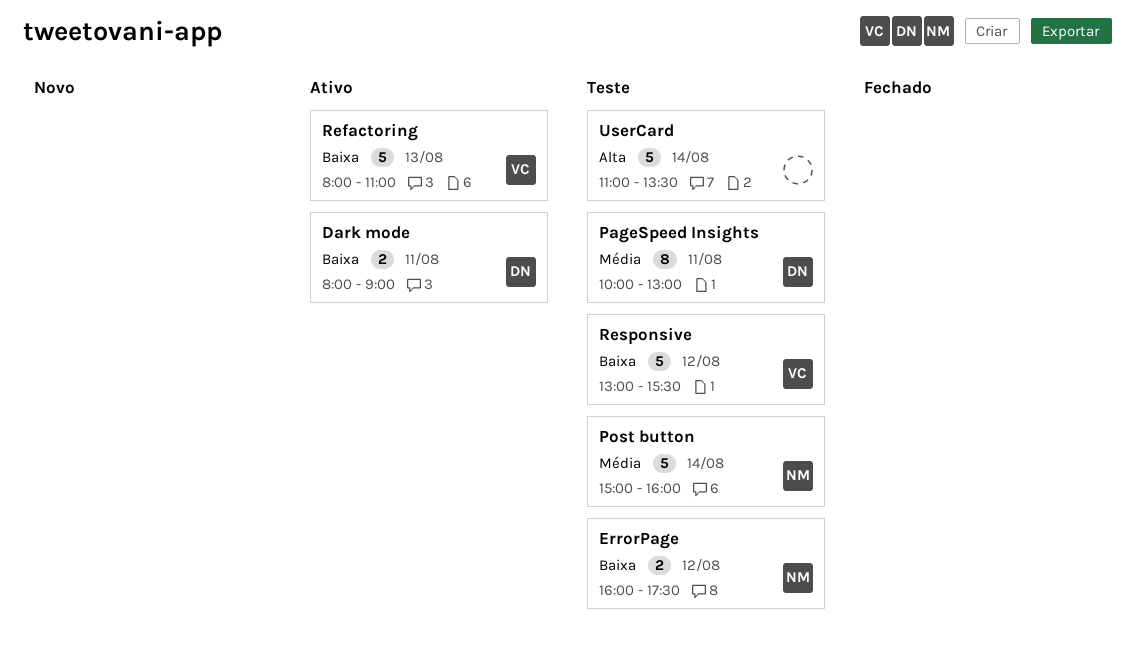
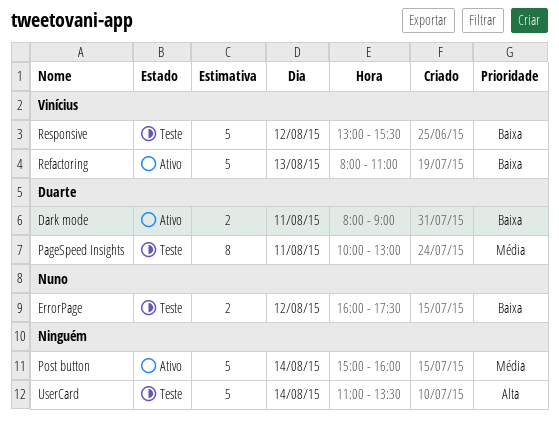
Post button, status: Teste -> Ativo
Post button, owner: Nuno -> none

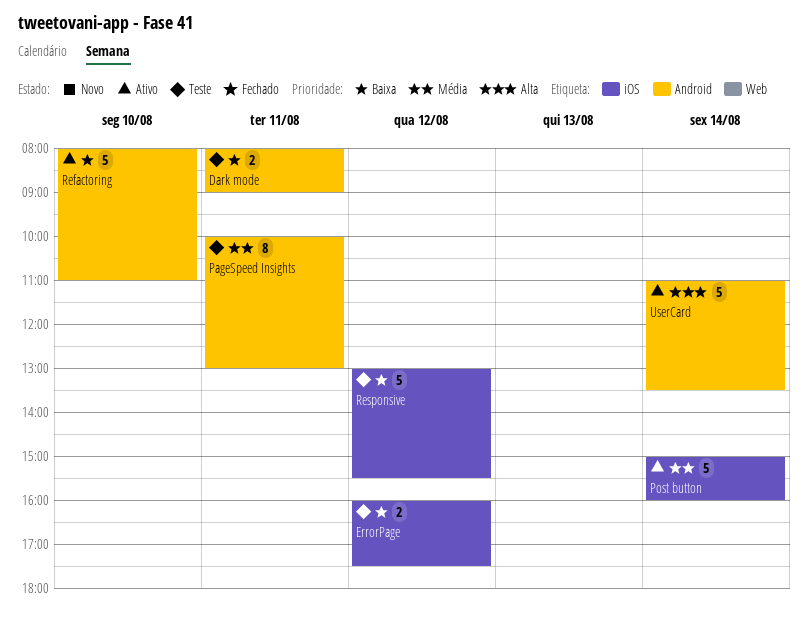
Dark mode, status: Ativo -> Teste
Refactoring, day: Aug 13 -> Aug 10
UserCard, status: Teste -> Ativo

